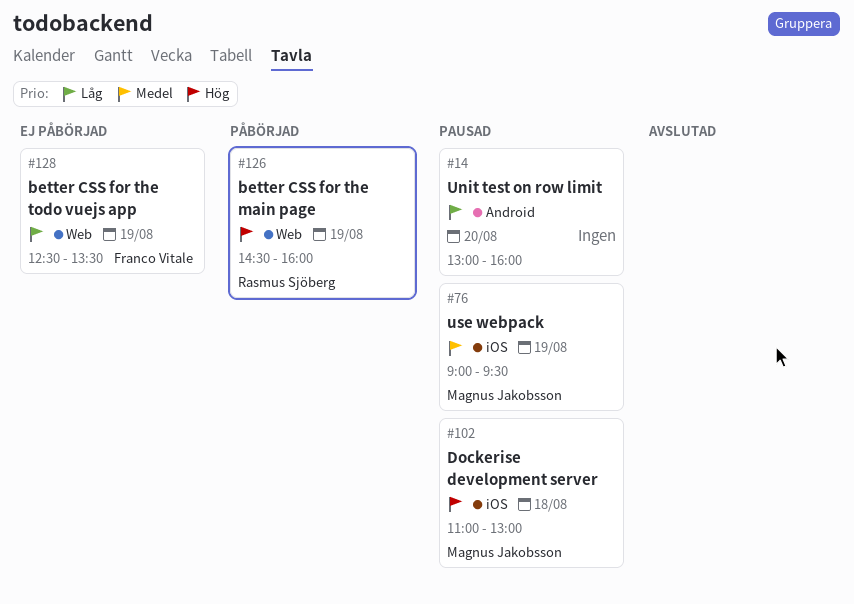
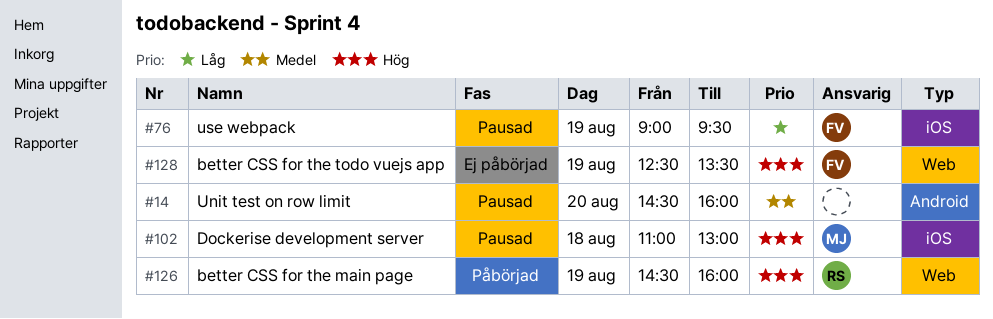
#14, priority: Låg -> Medel
#14, begins: 13:00 -> 14:30
#76, owner: Magnus Jakobsson -> Franco Vitale
#76, priority: Medel -> Låg
#128, priority: Låg -> Hög

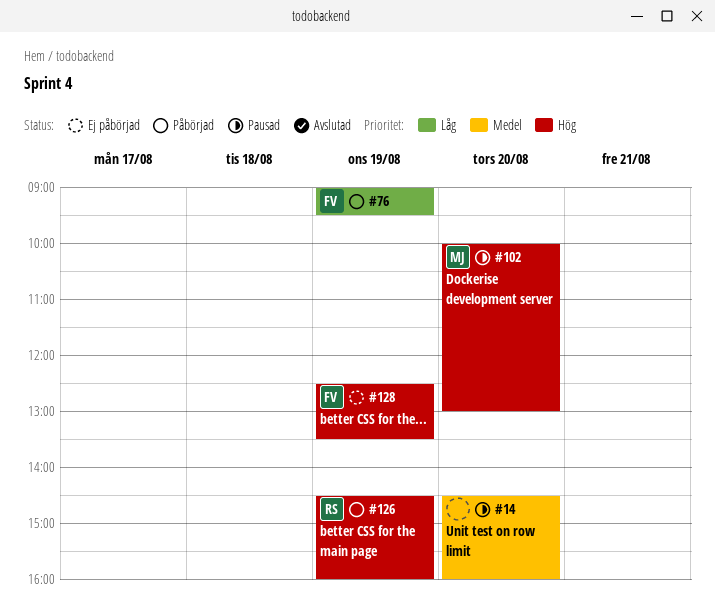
#76, status: Pausad -> Påbörjad
#102, day: Aug 18 -> Aug 20
#102, begins: 11:00 -> 10:00

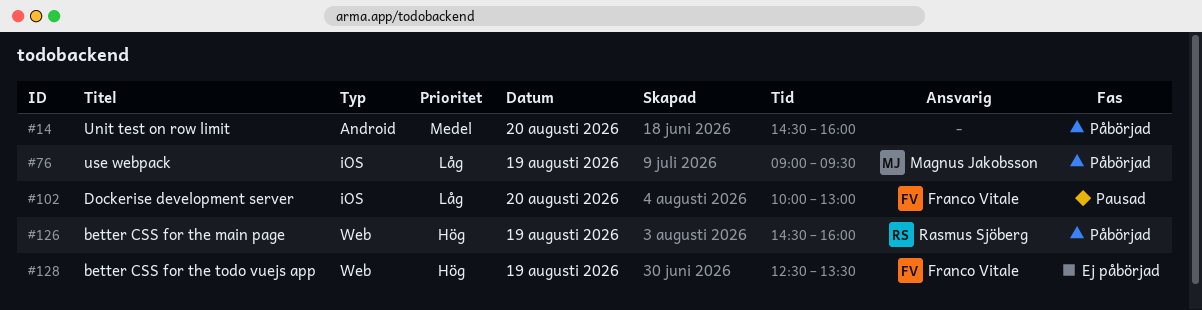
#14, status: Pausad -> Påbörjad
#76, owner: Franco Vitale -> Magnus Jakobsson
#102, owner: Magnus Jakobsson -> Franco Vitale
#102, priority: Hög -> Låg

